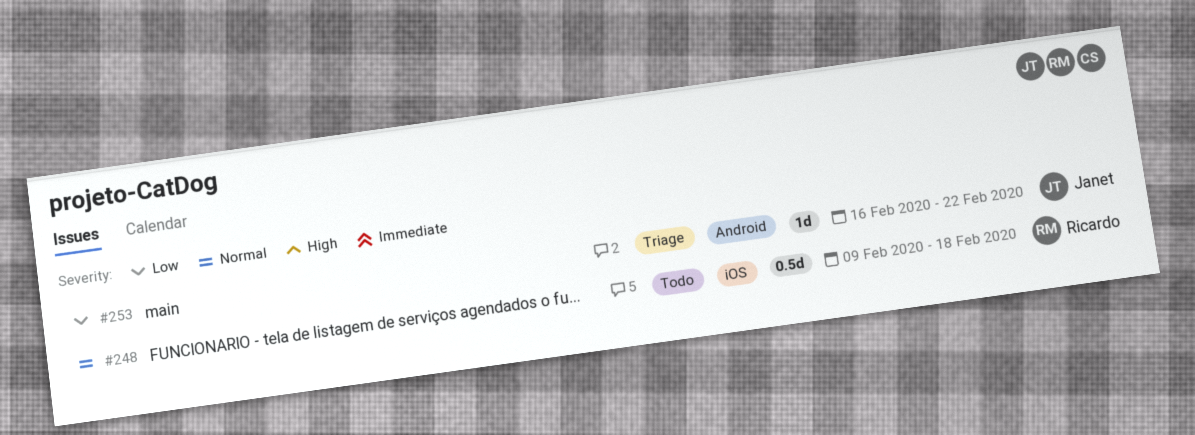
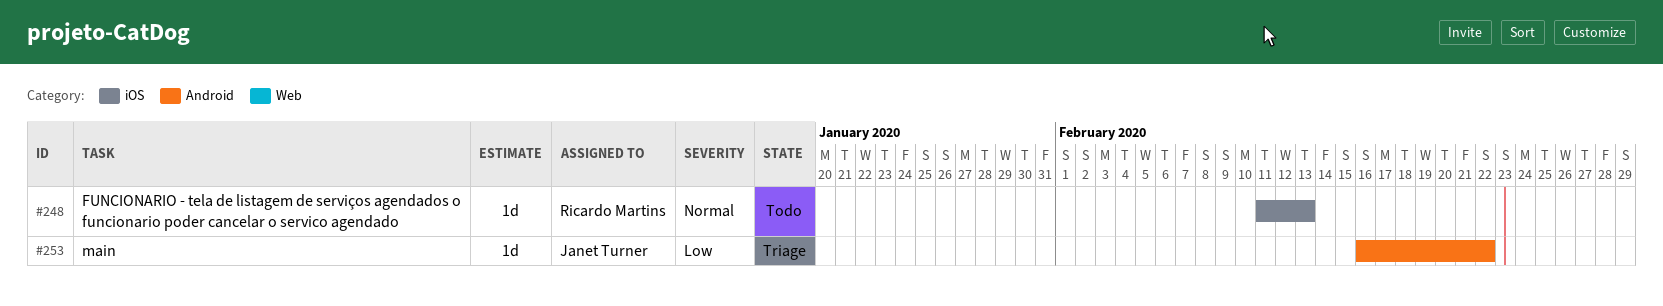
#248, estimate: 0.5d -> 1d
#248, start: Feb 9 -> Feb 11
#248, due: Feb 18 -> Feb 13

